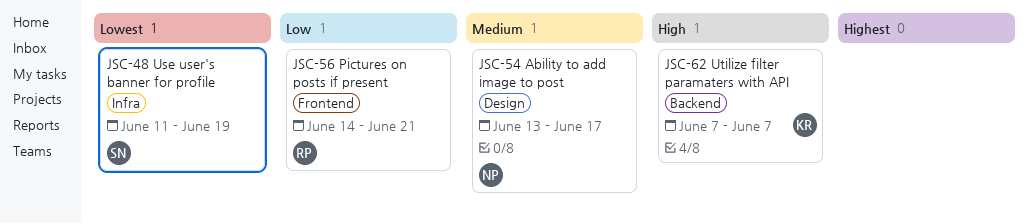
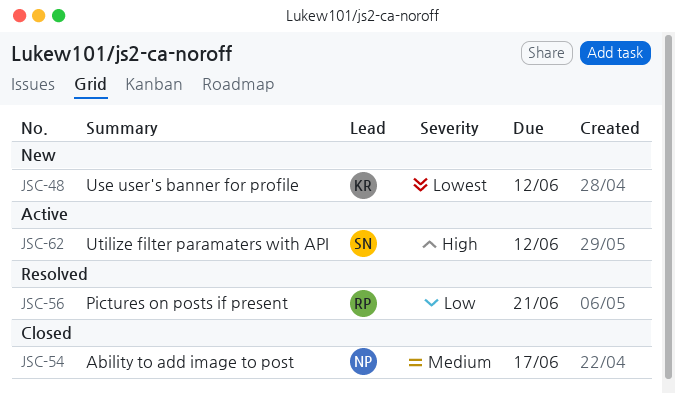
JSC-48, owner: SN -> KR
JSC-48, due: Jun 19 -> Jun 12
JSC-62, owner: KR -> SN
JSC-62, due: Jun 7 -> Jun 12

